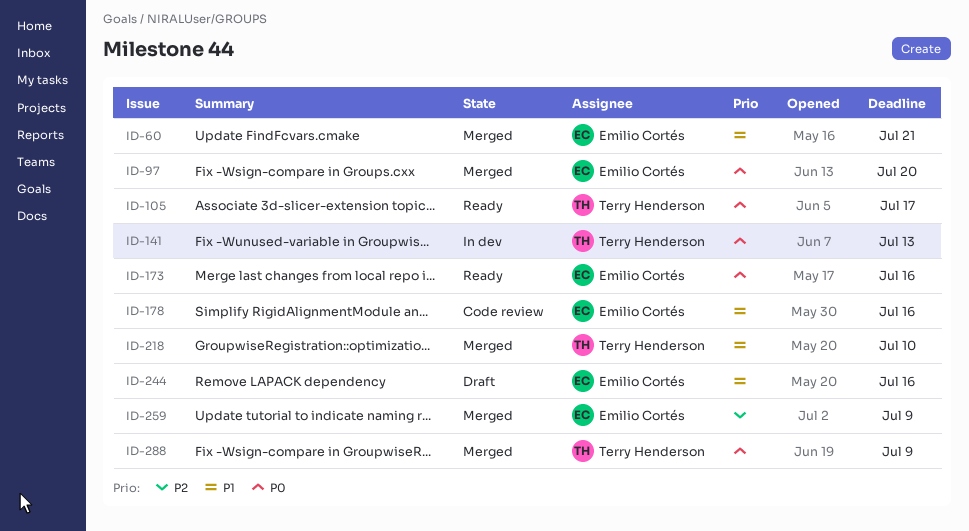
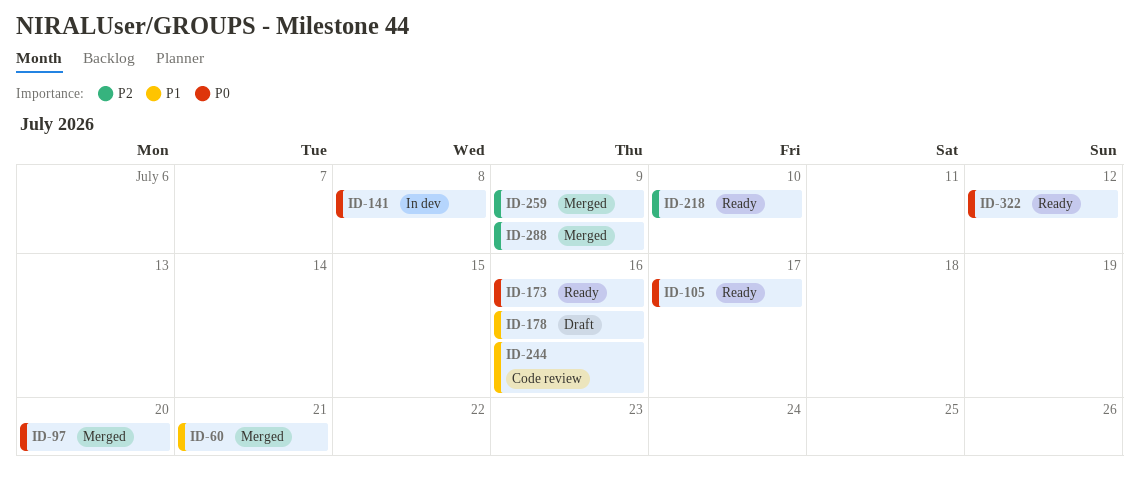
ID-141, due: Jul 13 -> Jul 8
ID-178, status: Code review -> Draft
ID-218, status: Merged -> Ready
ID-218, priority: P1 -> P2
ID-244, status: Draft -> Code review
ID-288, priority: P0 -> P2
ID-322: none -> present

